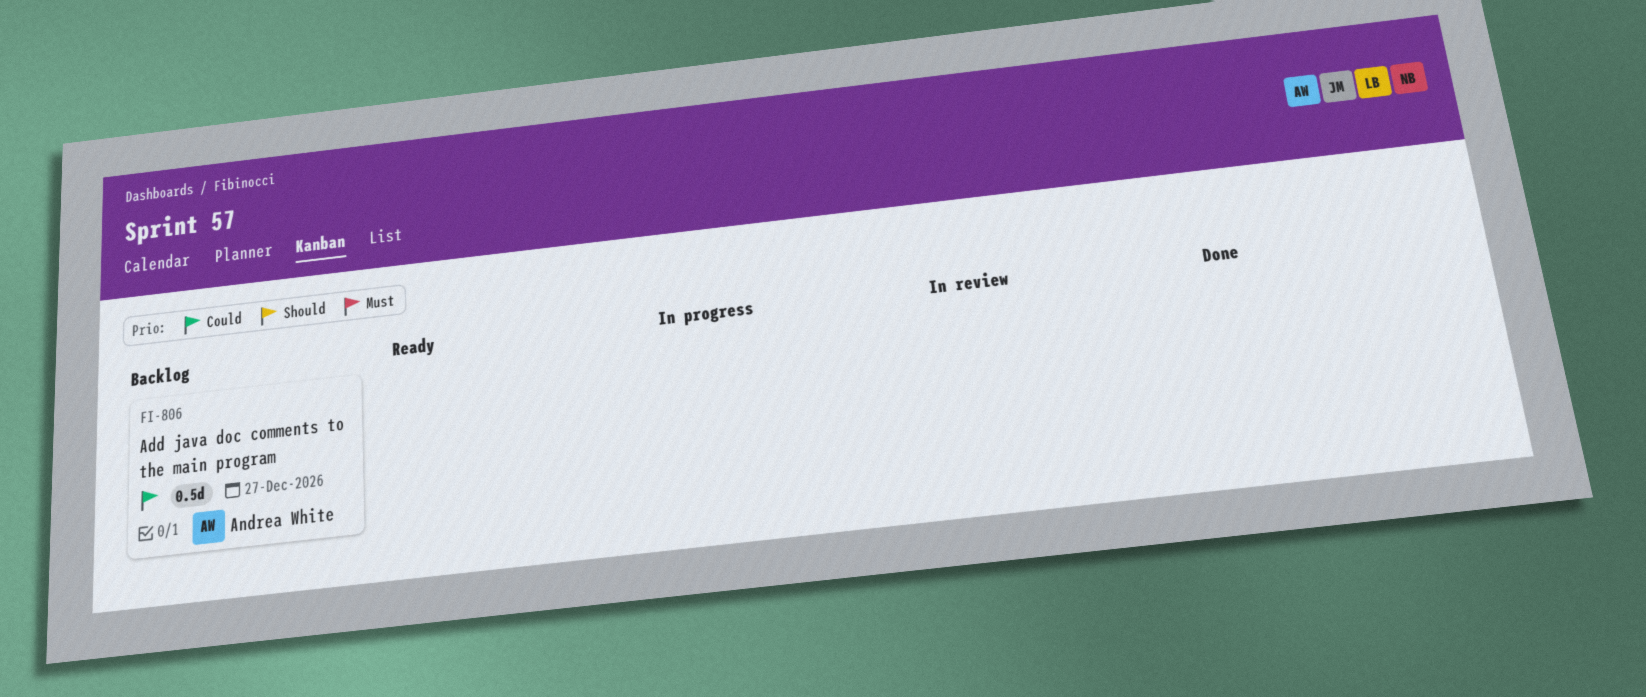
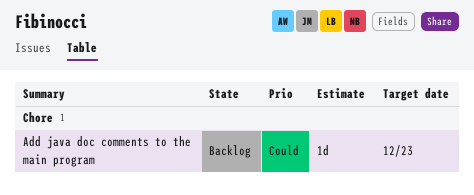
Add java doc comments to the main program, estimate: 0.5d -> 1d
Add java doc comments to the main program, due: Dec 27 -> Dec 23

